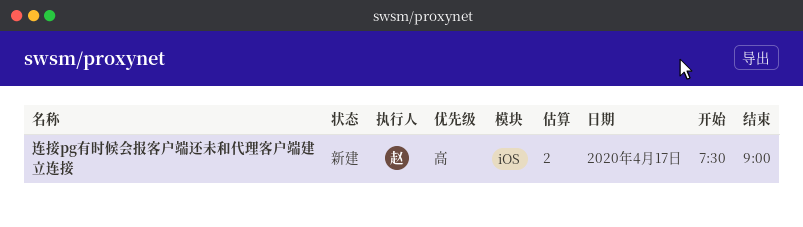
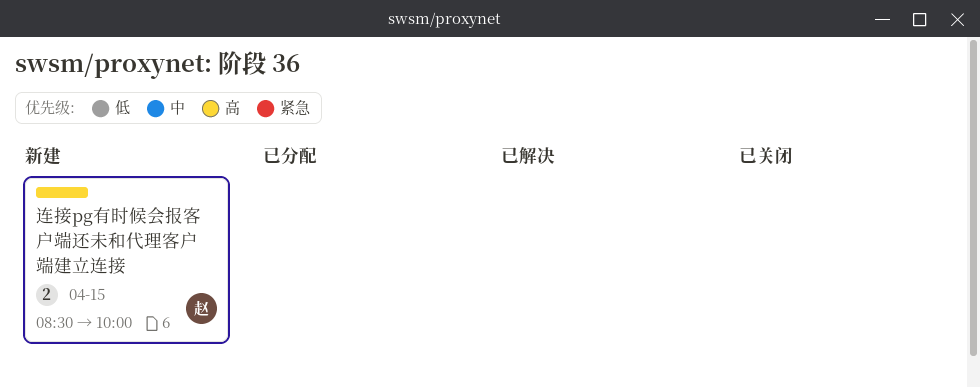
连接pg有时候会报客户端还未和代理客户端建立连接, day: Apr 17 -> Apr 15
连接pg有时候会报客户端还未和代理客户端建立连接, begins: 07:30 -> 08:30
连接pg有时候会报客户端还未和代理客户端建立连接, ends: 09:00 -> 10:00

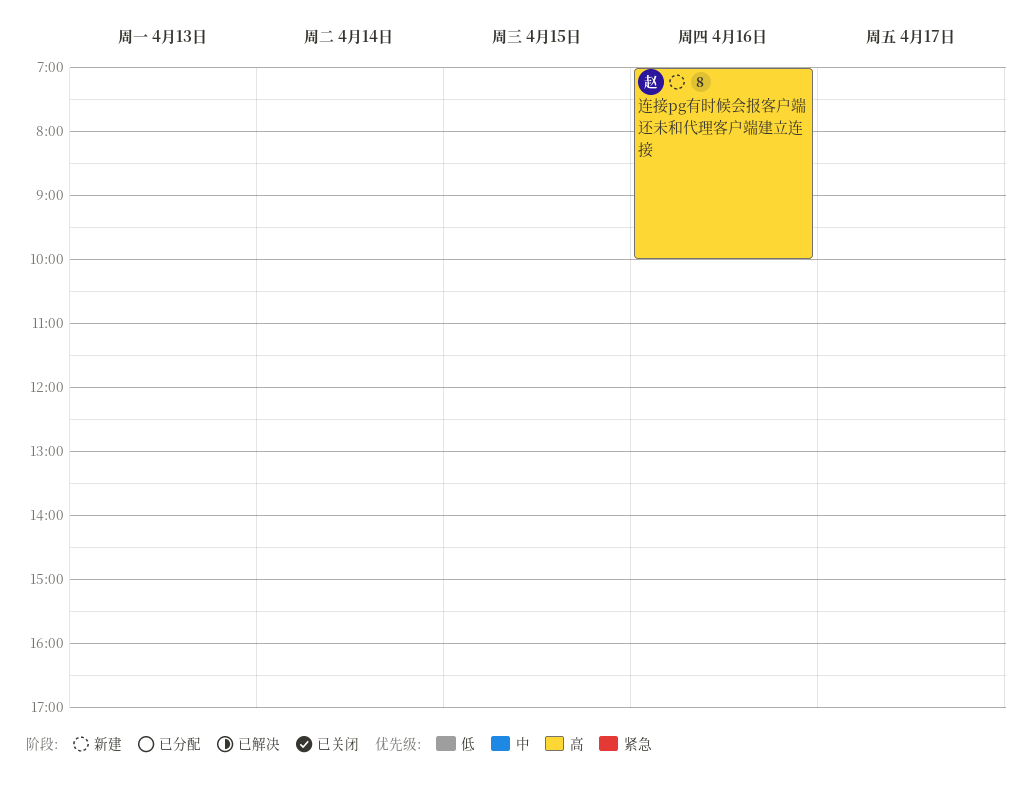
连接pg有时候会报客户端还未和代理客户端建立连接, estimate: 2 -> 8
连接pg有时候会报客户端还未和代理客户端建立连接, day: Apr 15 -> Apr 16
连接pg有时候会报客户端还未和代理客户端建立连接, begins: 08:30 -> 07:00

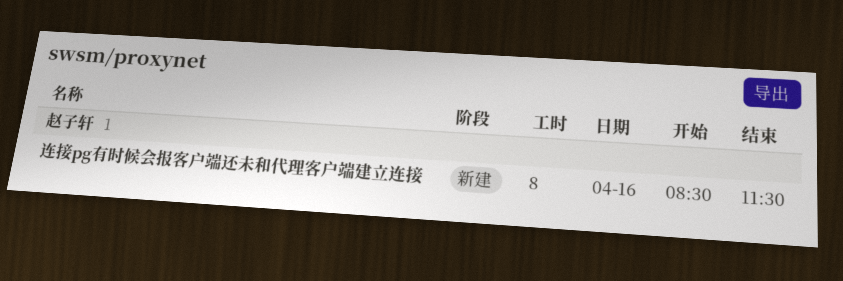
连接pg有时候会报客户端还未和代理客户端建立连接, begins: 07:00 -> 08:30
连接pg有时候会报客户端还未和代理客户端建立连接, ends: 10:00 -> 11:30

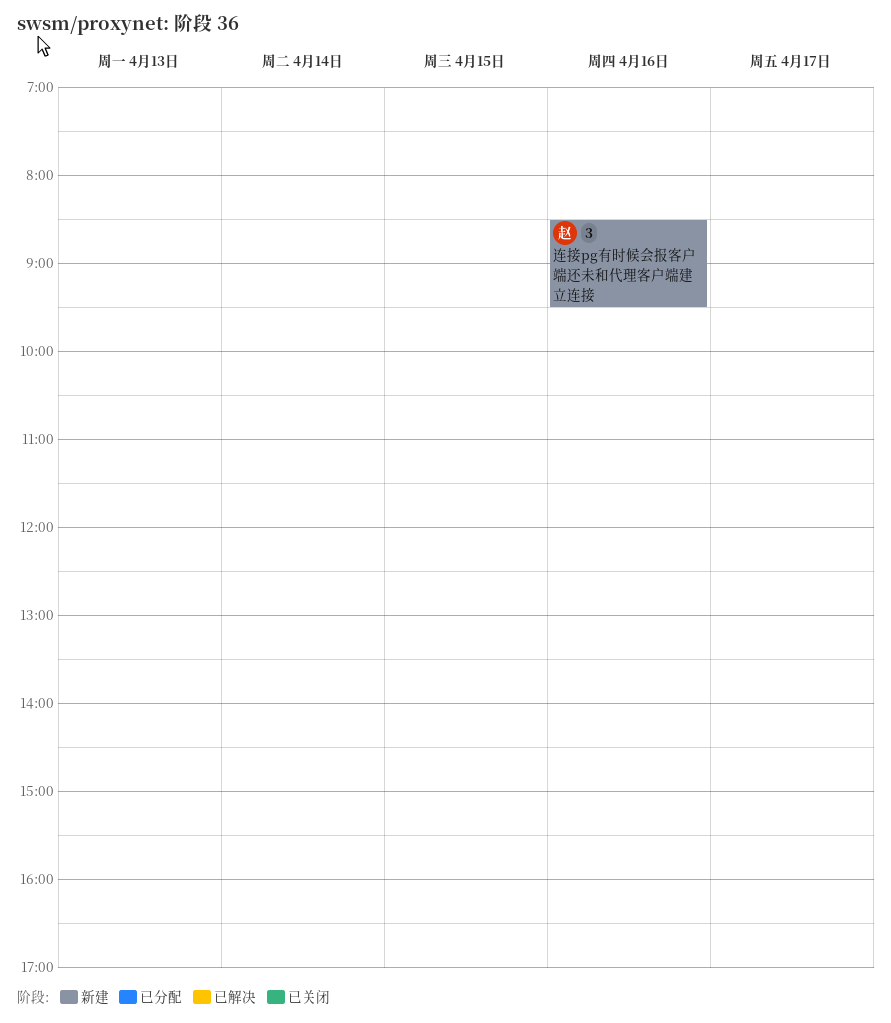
连接pg有时候会报客户端还未和代理客户端建立连接, estimate: 8 -> 3
连接pg有时候会报客户端还未和代理客户端建立连接, ends: 11:30 -> 09:30

